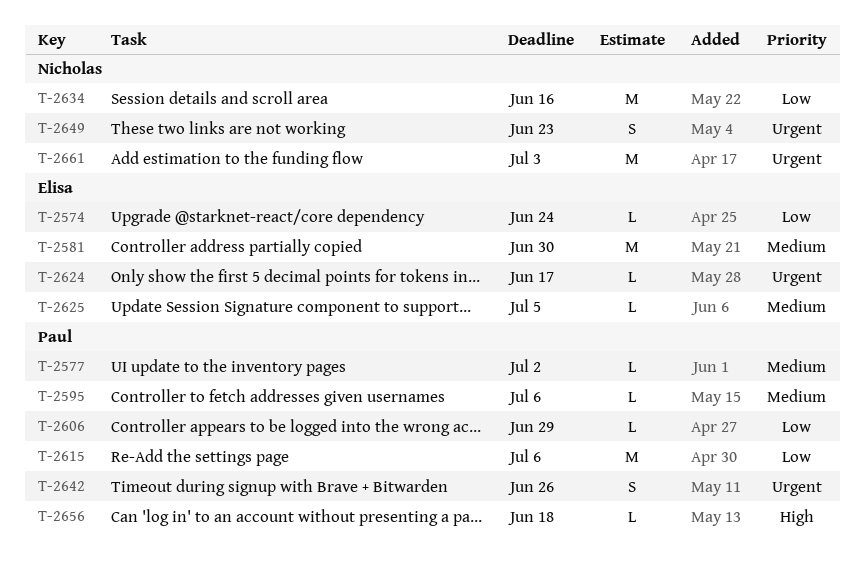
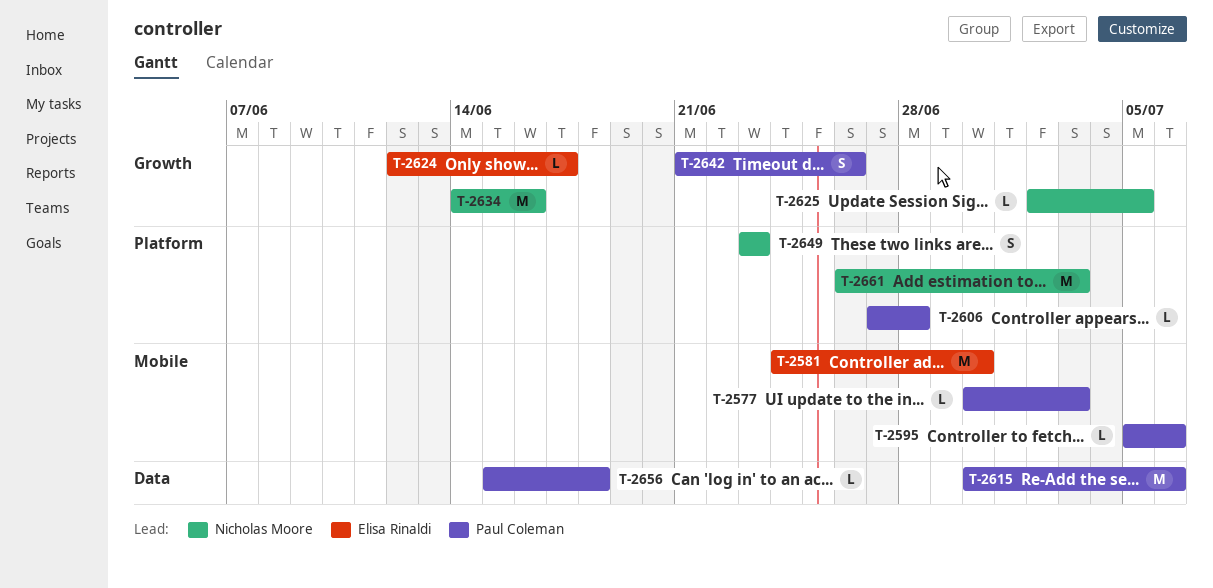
T-2574: present -> none
T-2577, due: Jul 2 -> Jul 3
T-2606, due: Jun 29 -> Jun 28
T-2625, owner: Elisa Rinaldi -> Nicholas Moore

